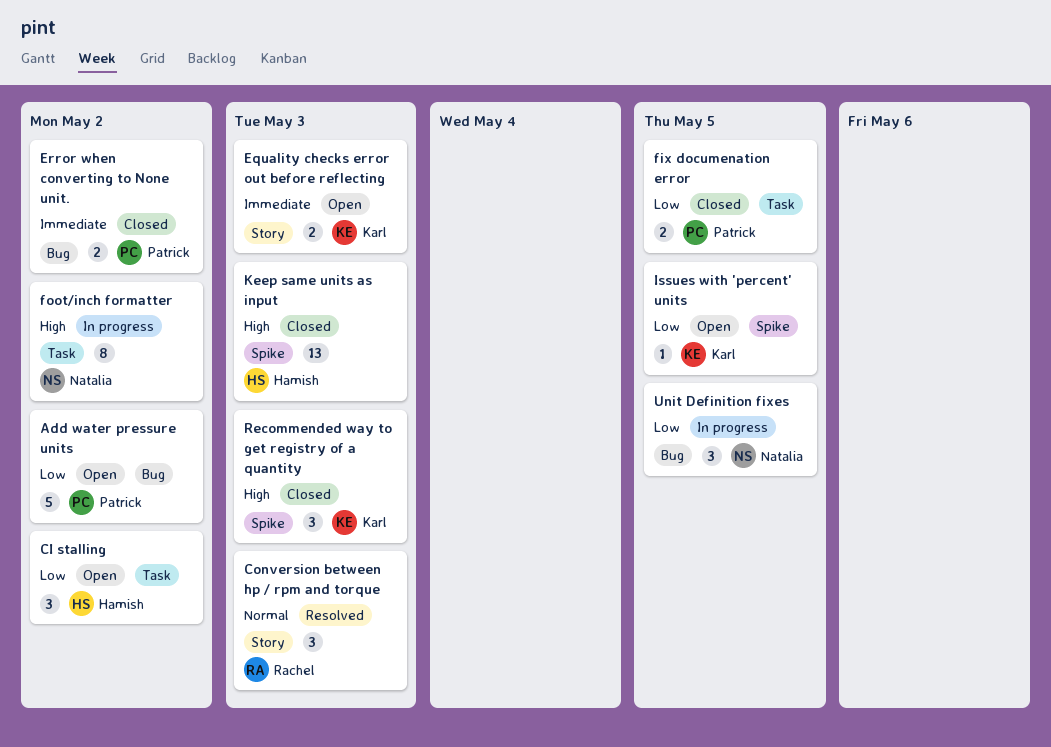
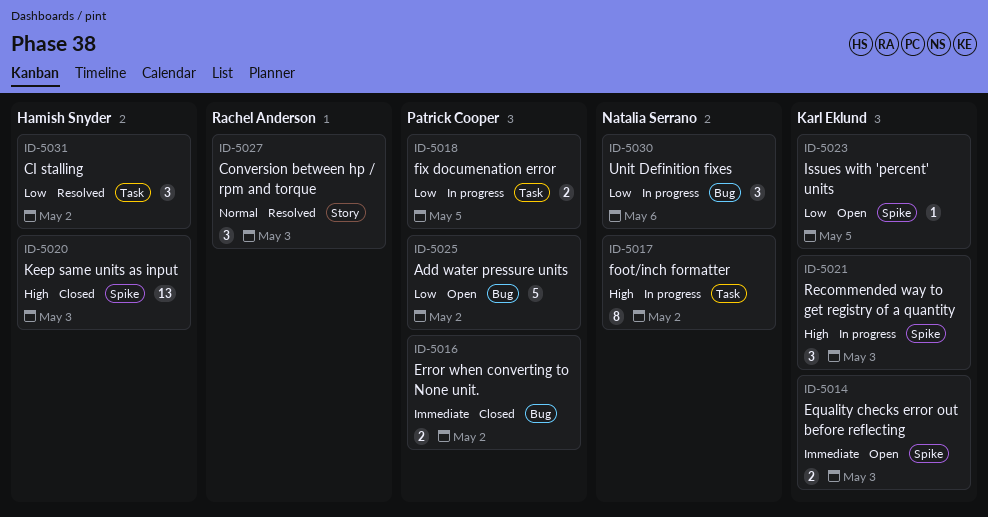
CI stalling, status: Open -> Resolved
Equality checks error out before reflecting, label: Story -> Spike
fix documenation error, status: Closed -> In progress
Recommended way to get registry of a quantity, status: Closed -> In progress
Unit Definition fixes, due: May 5 -> May 6

